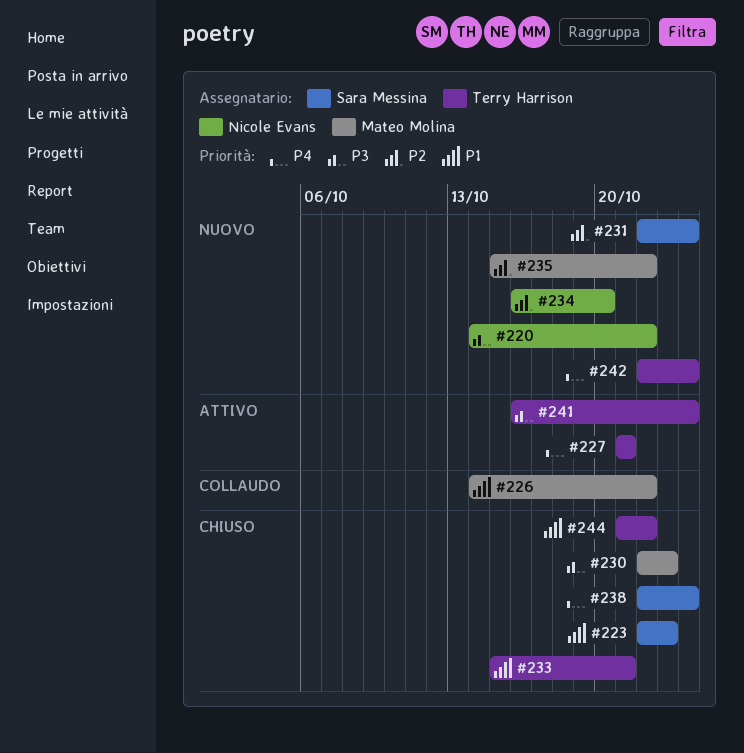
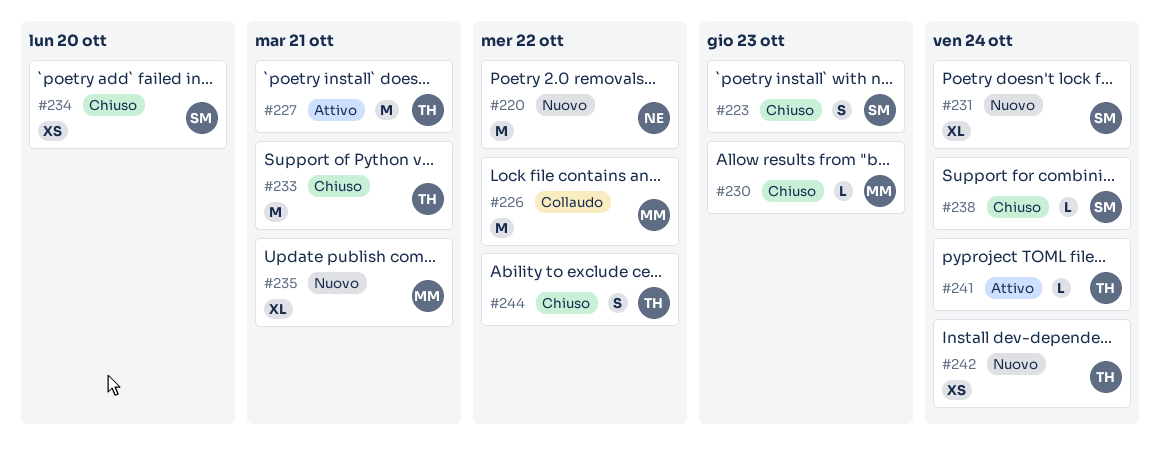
#234, status: Nuovo -> Chiuso
#234, owner: Nicole Evans -> Sara Messina
#235, due: Oct 22 -> Oct 21

